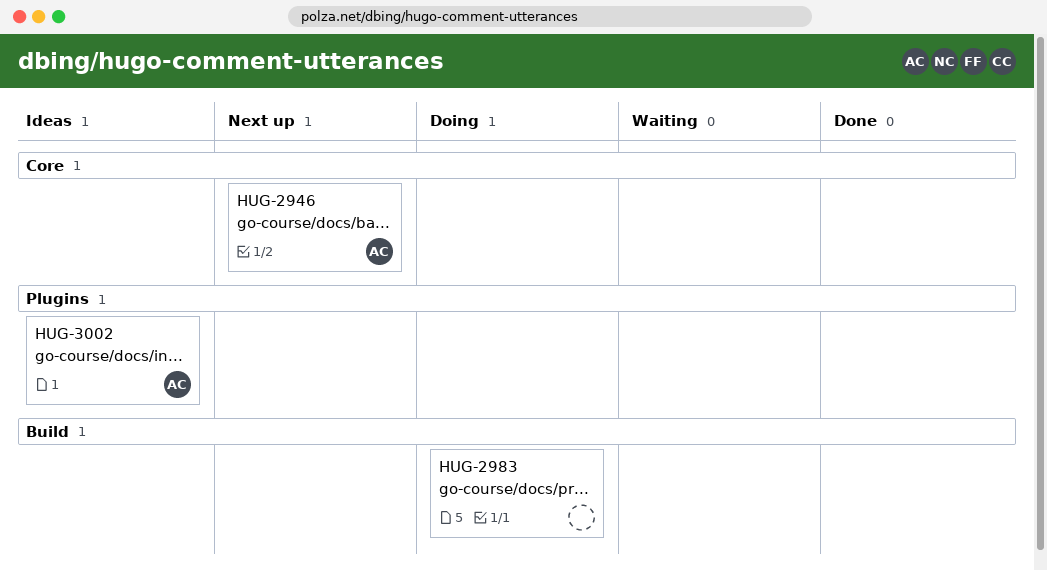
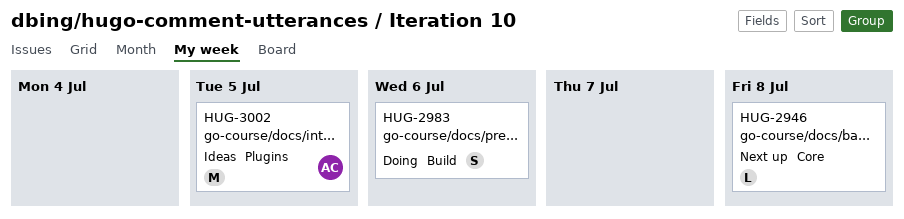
HUG-2946, owner: AC -> none

